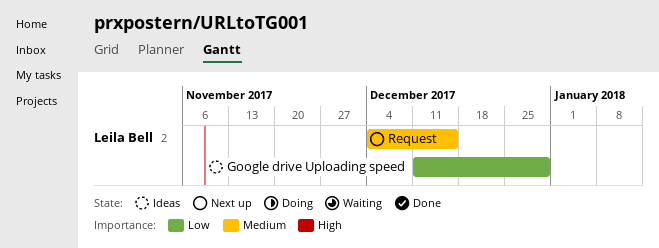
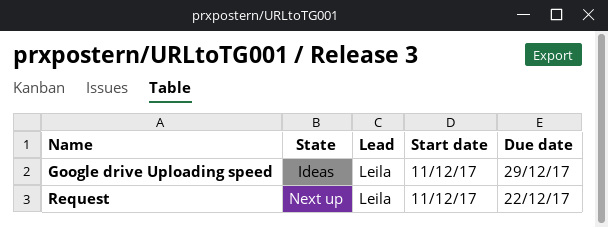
Request, start: Dec 4 -> Dec 11
Request, due: Dec 15 -> Dec 22

